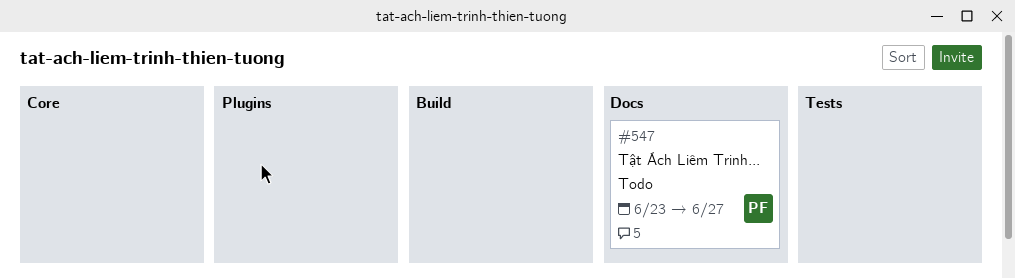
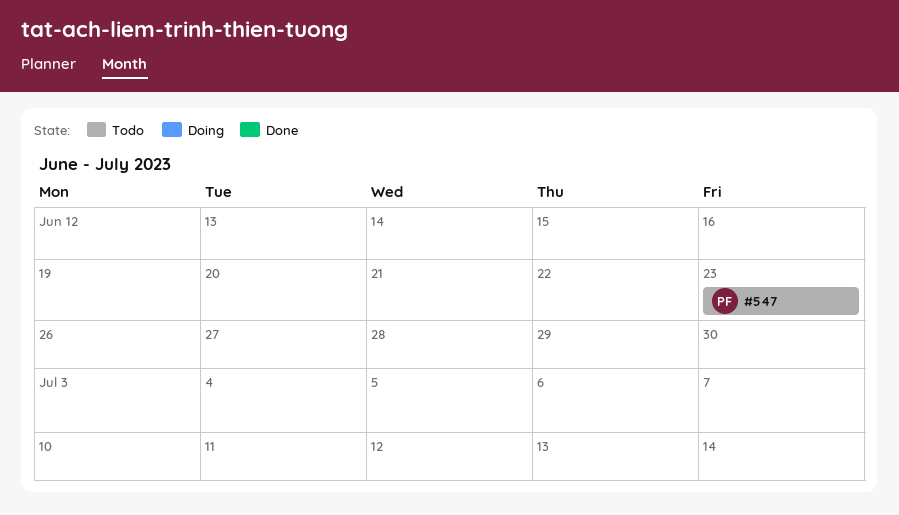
#547, due: Jun 27 -> Jun 23

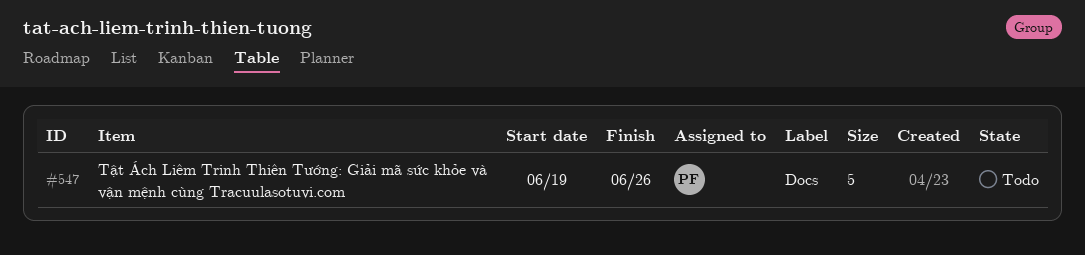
#547, start: Jun 23 -> Jun 19
#547, due: Jun 23 -> Jun 26

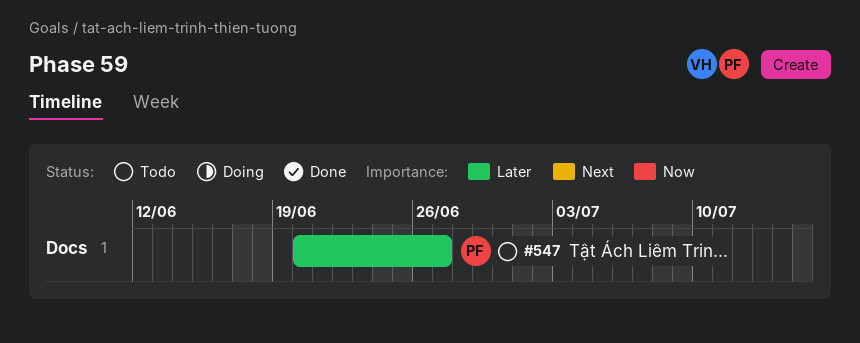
#547, start: Jun 19 -> Jun 20
#547, due: Jun 26 -> Jun 27

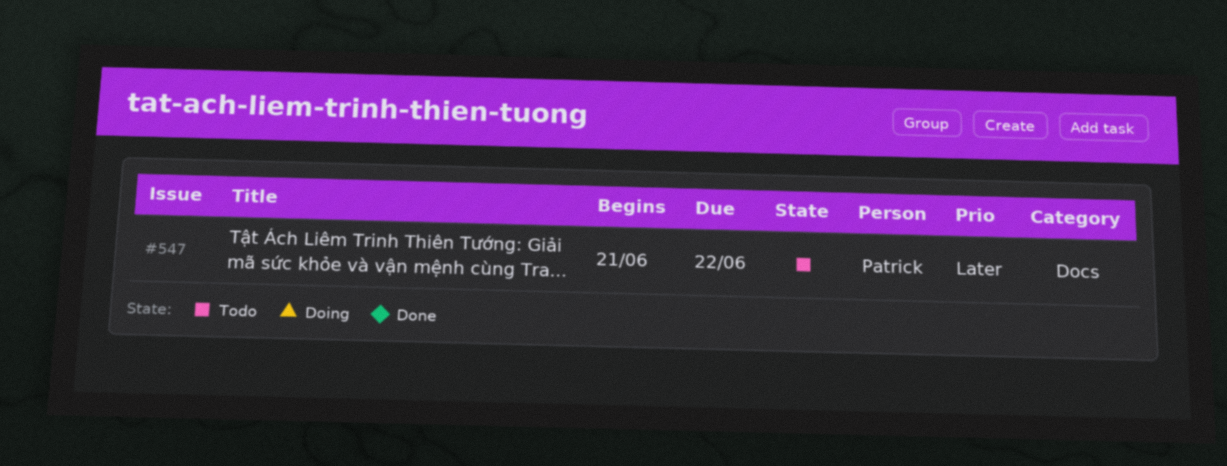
#547, start: Jun 20 -> Jun 21
#547, due: Jun 27 -> Jun 22

